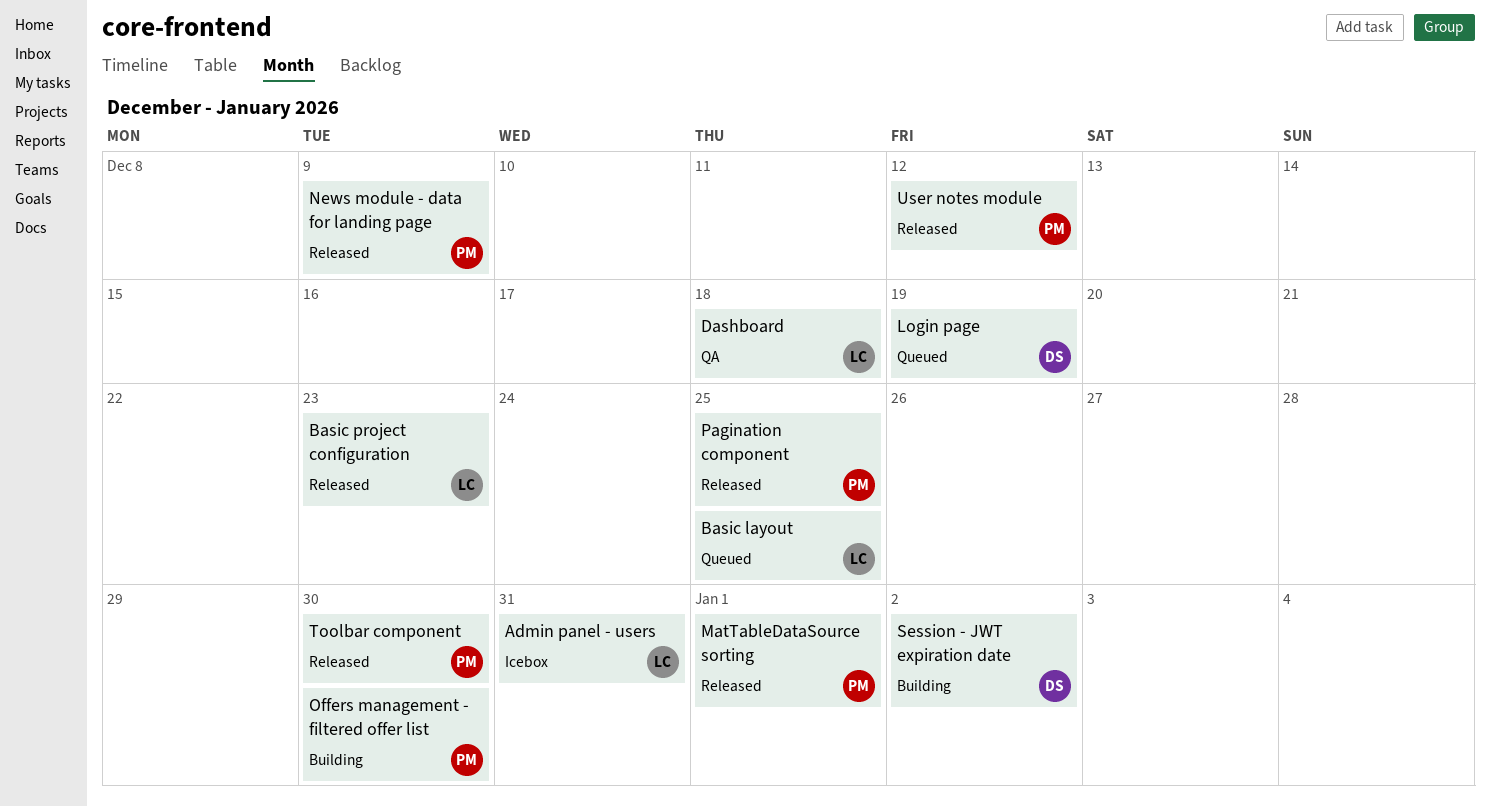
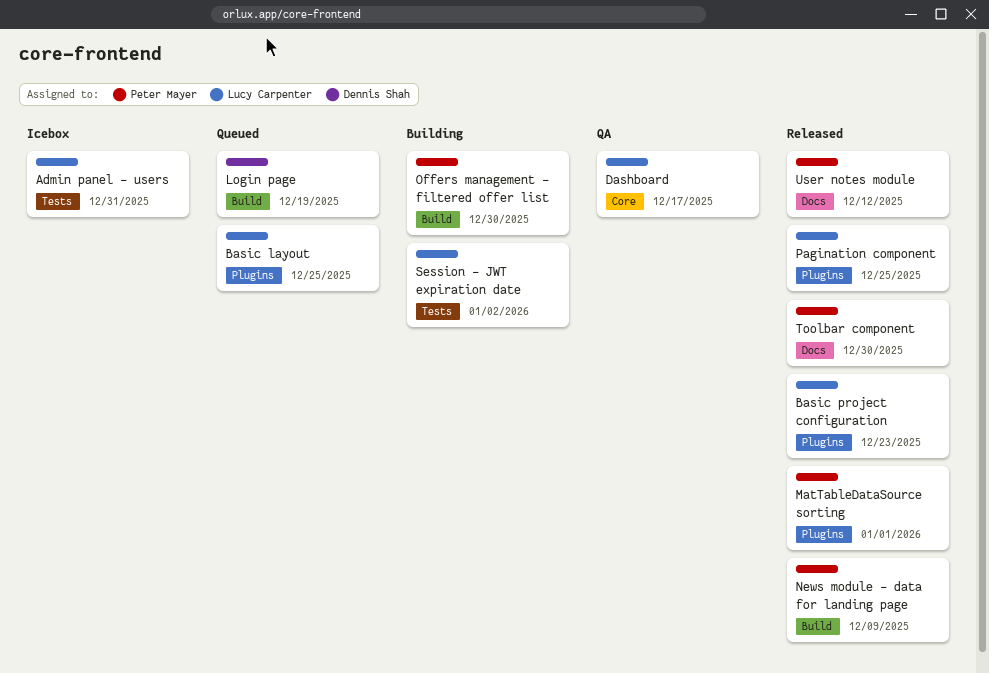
Dashboard, due: Dec 18 -> Dec 17
Pagination component, owner: Peter Mayer -> Lucy Carpenter
Session - JWT expiration date, owner: Dennis Shah -> Lucy Carpenter

